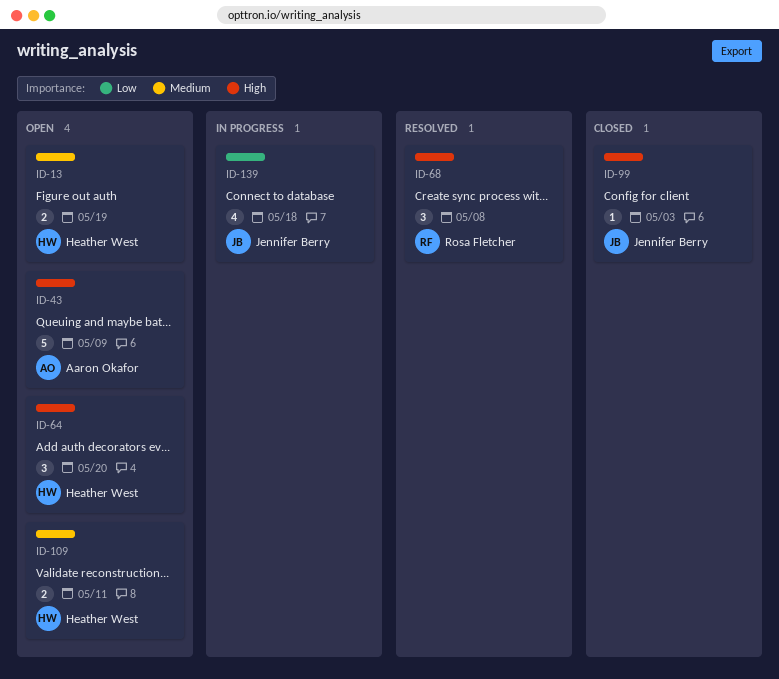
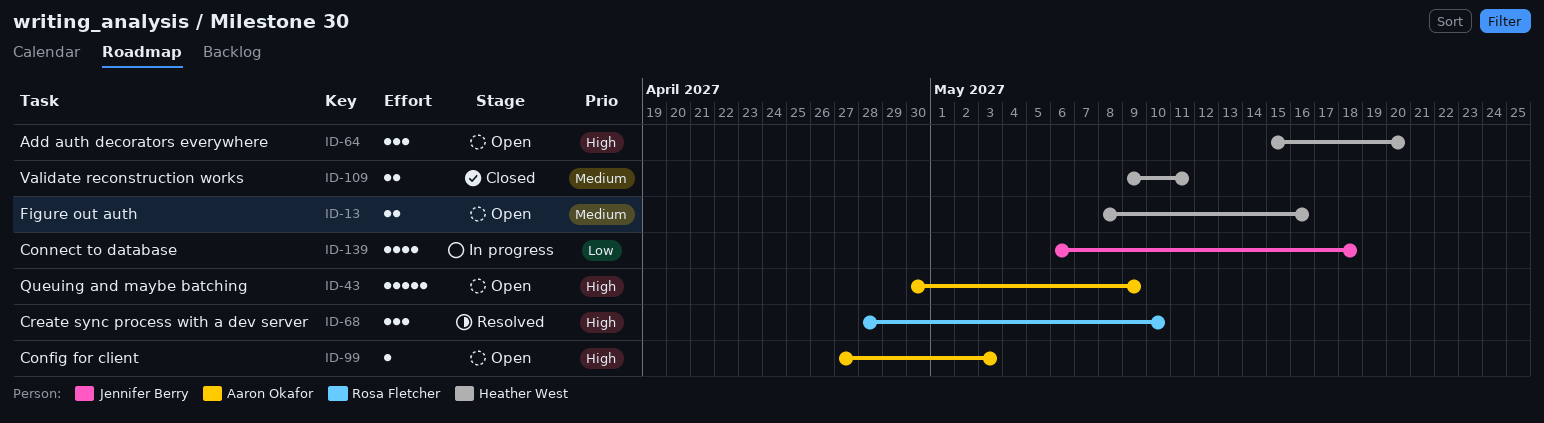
ID-13, due: May 19 -> May 16
ID-68, due: May 8 -> May 10
ID-99, status: Closed -> Open
ID-99, owner: Jennifer Berry -> Aaron Okafor
ID-109, status: Open -> Closed

